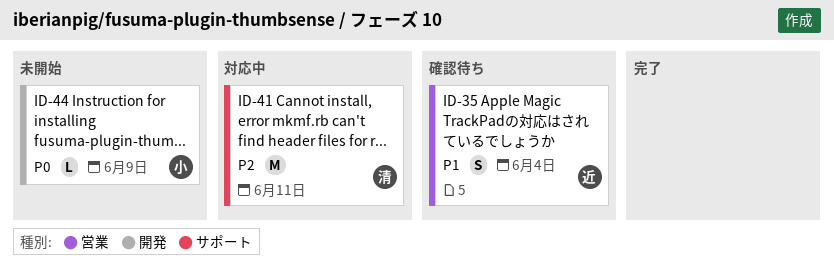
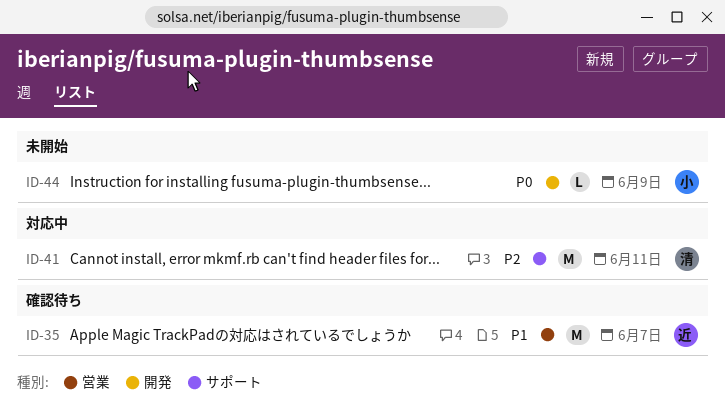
ID-35, estimate: S -> M
ID-35, due: Jun 4 -> Jun 7

